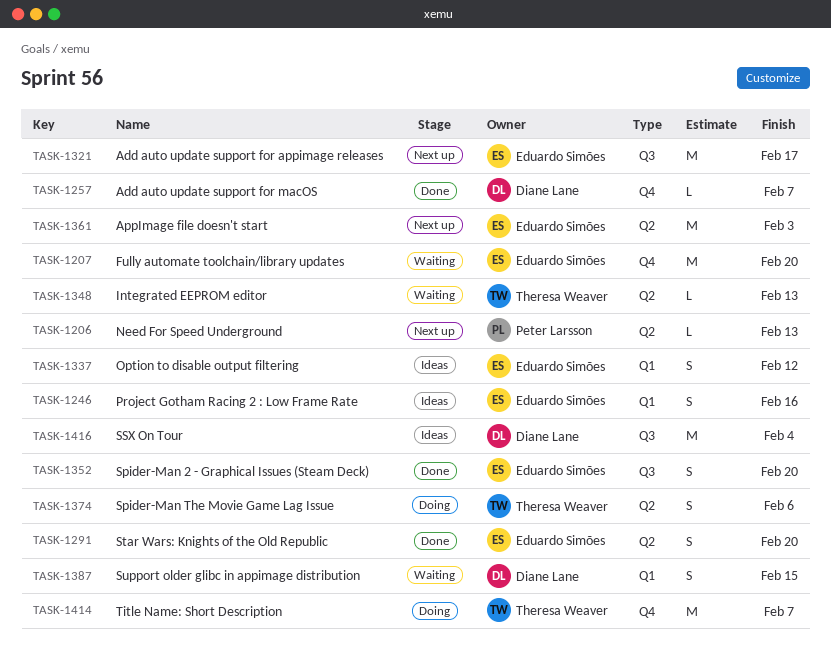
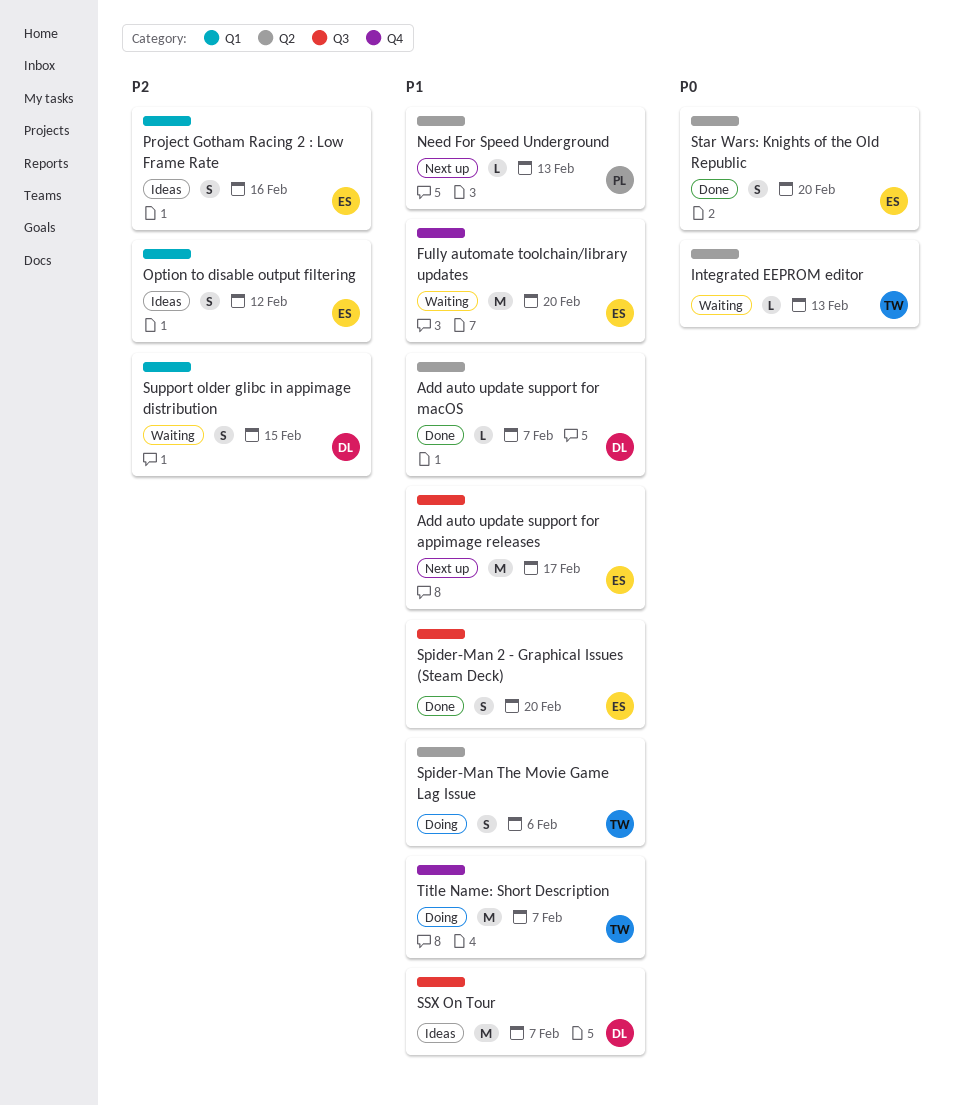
Add auto update support for macOS, label: Q4 -> Q2
AppImage file doesn't start: present -> none
SSX On Tour, due: Feb 4 -> Feb 7

